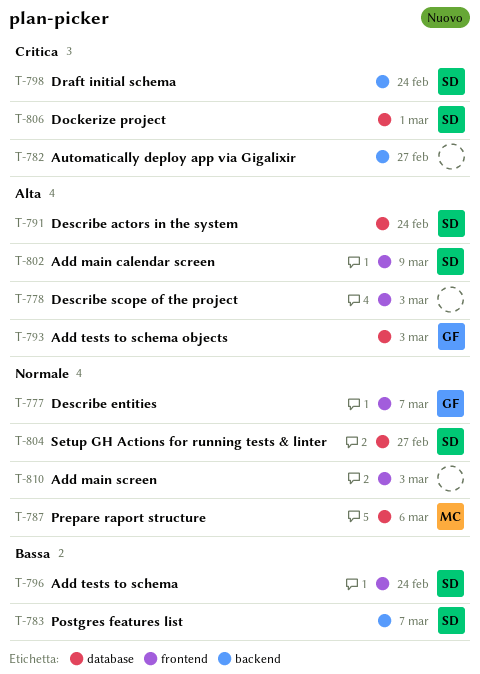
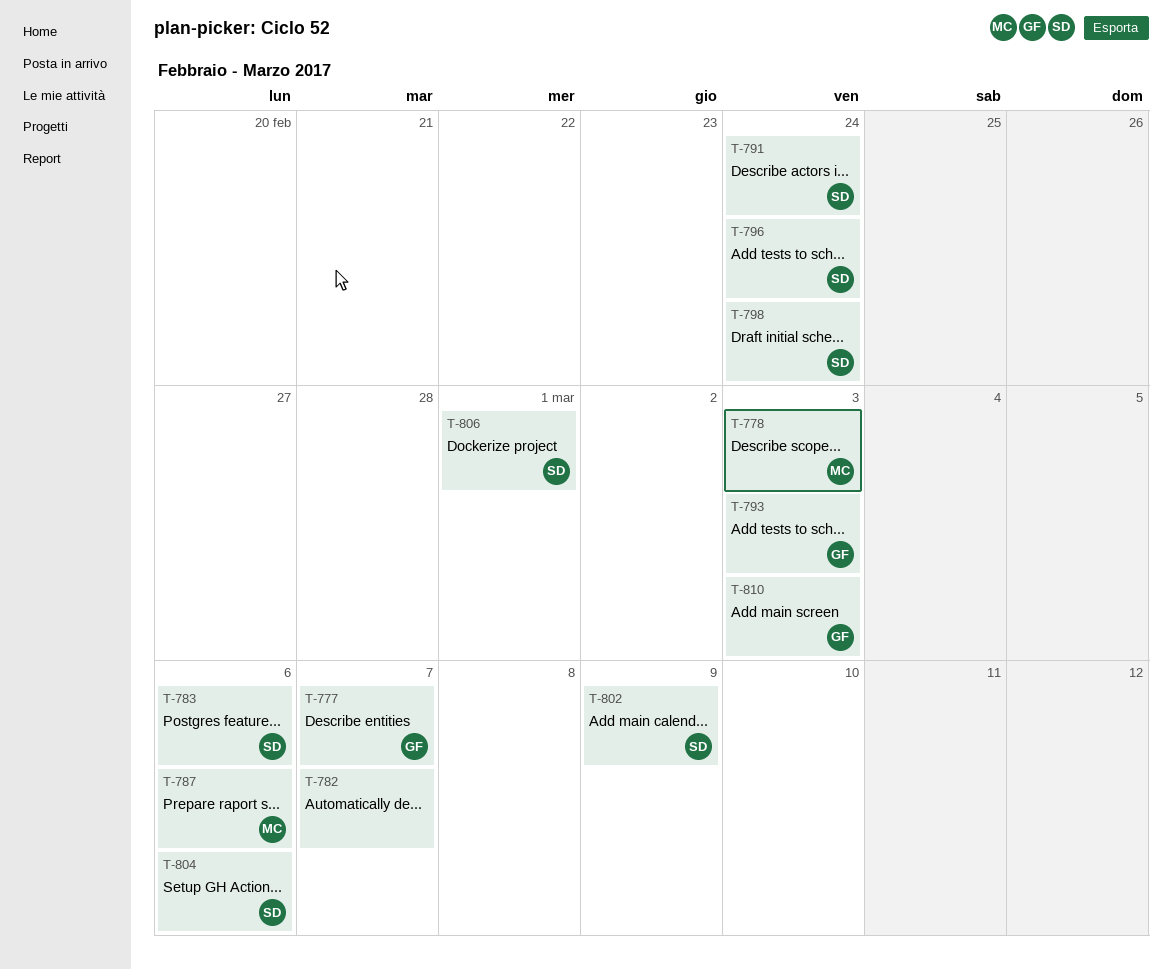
T-778, owner: none -> MC
T-782, due: Feb 27 -> Mar 7
T-783, due: Mar 7 -> Mar 6
T-804, due: Feb 27 -> Mar 6
T-810, owner: none -> GF

